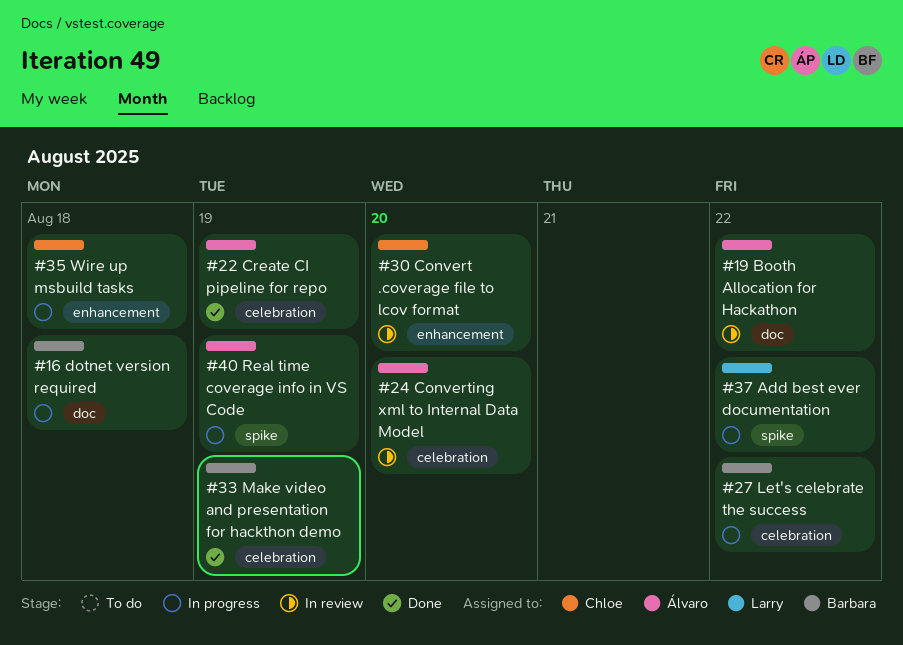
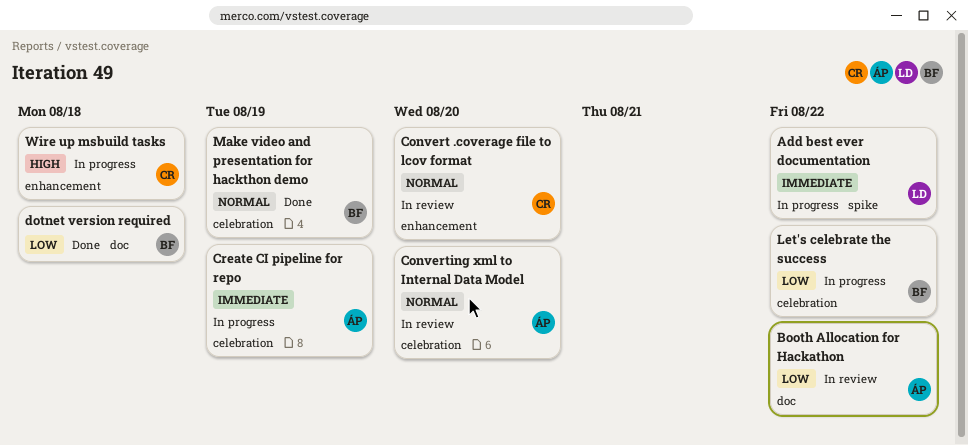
Create CI pipeline for repo, status: Done -> In progress
dotnet version required, status: In progress -> Done
Real time coverage info in VS Code: present -> none

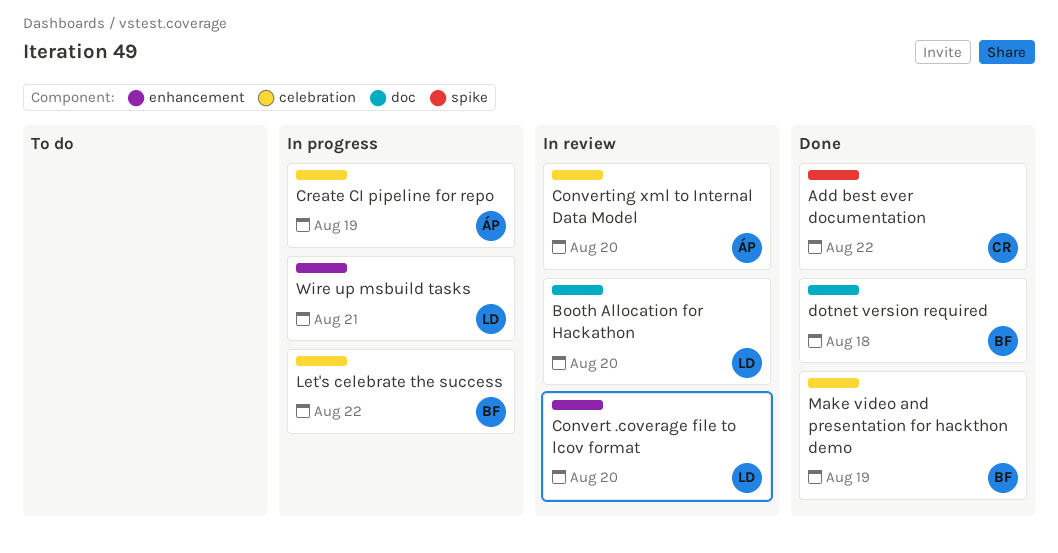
Add best ever documentation, status: In progress -> Done
Add best ever documentation, owner: LD -> CR
Booth Allocation for Hackathon, owner: ÁP -> LD
Booth Allocation for Hackathon, due: Aug 22 -> Aug 20
Convert .coverage file to lcov format, owner: CR -> LD
Wire up msbuild tasks, owner: CR -> LD
Wire up msbuild tasks, due: Aug 18 -> Aug 21

